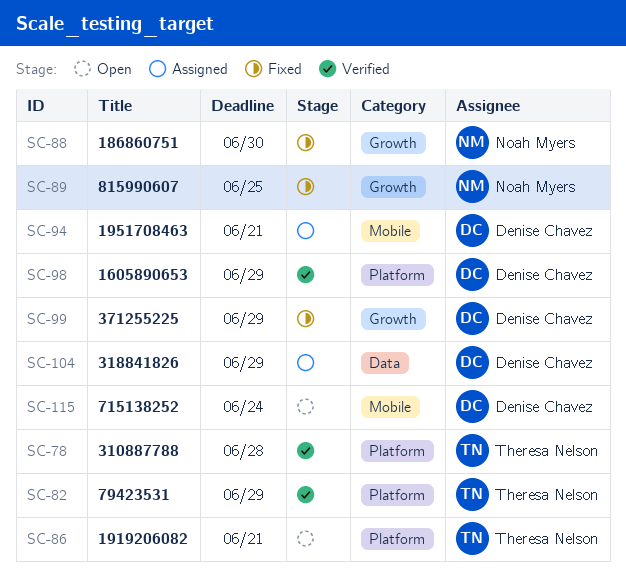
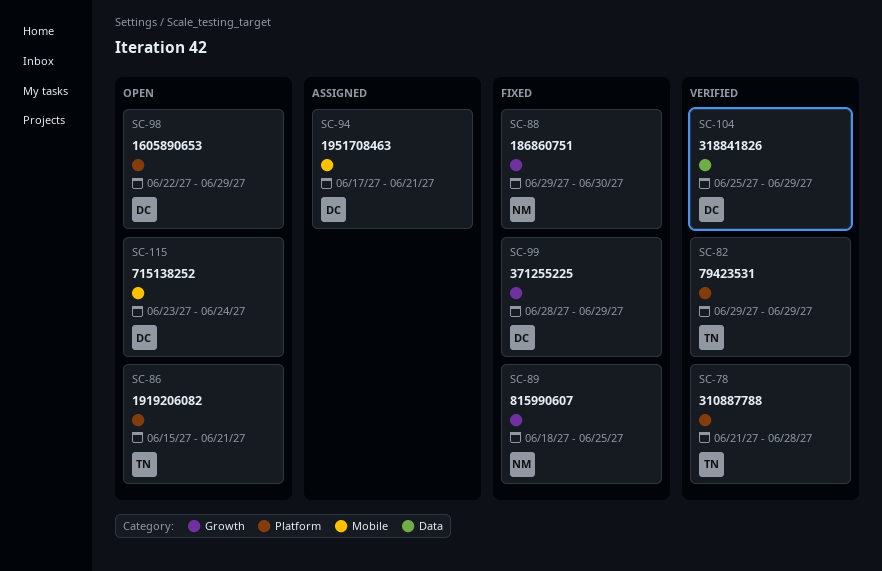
SC-98, status: Verified -> Open
SC-104, status: Assigned -> Verified

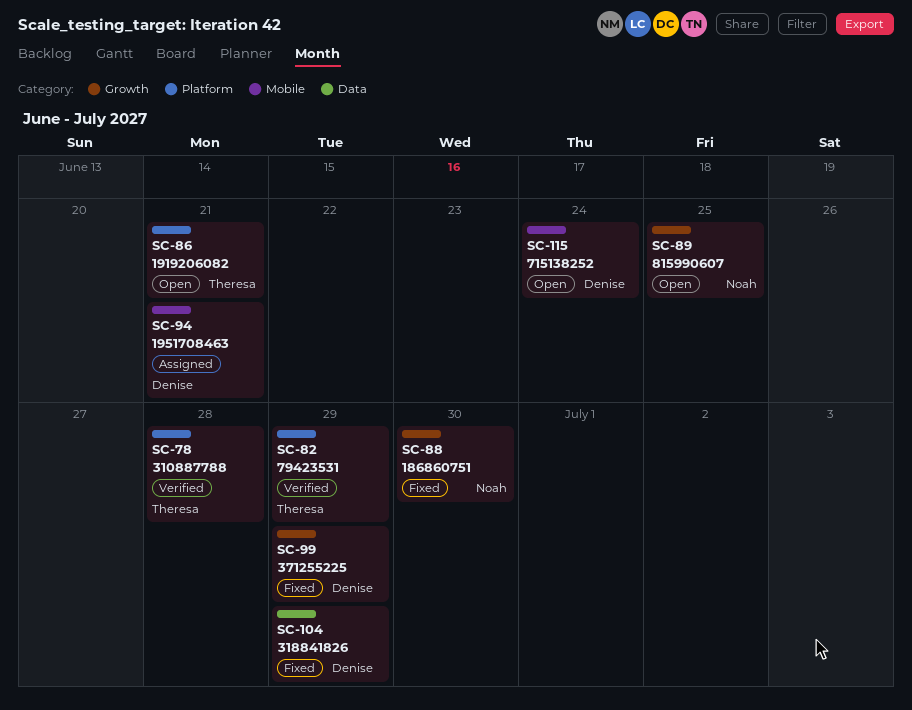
SC-89, status: Fixed -> Open
SC-98: present -> none
SC-104, status: Verified -> Fixed

